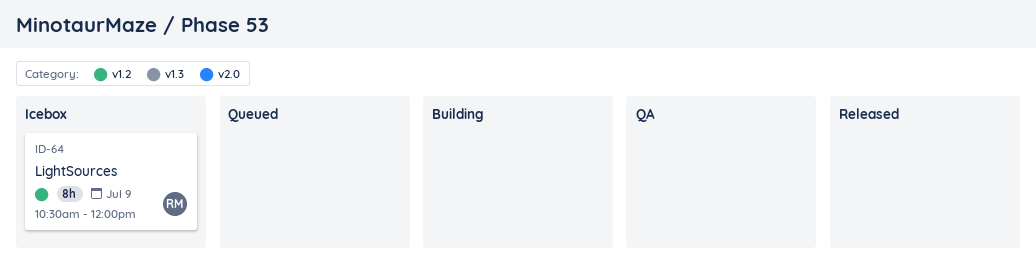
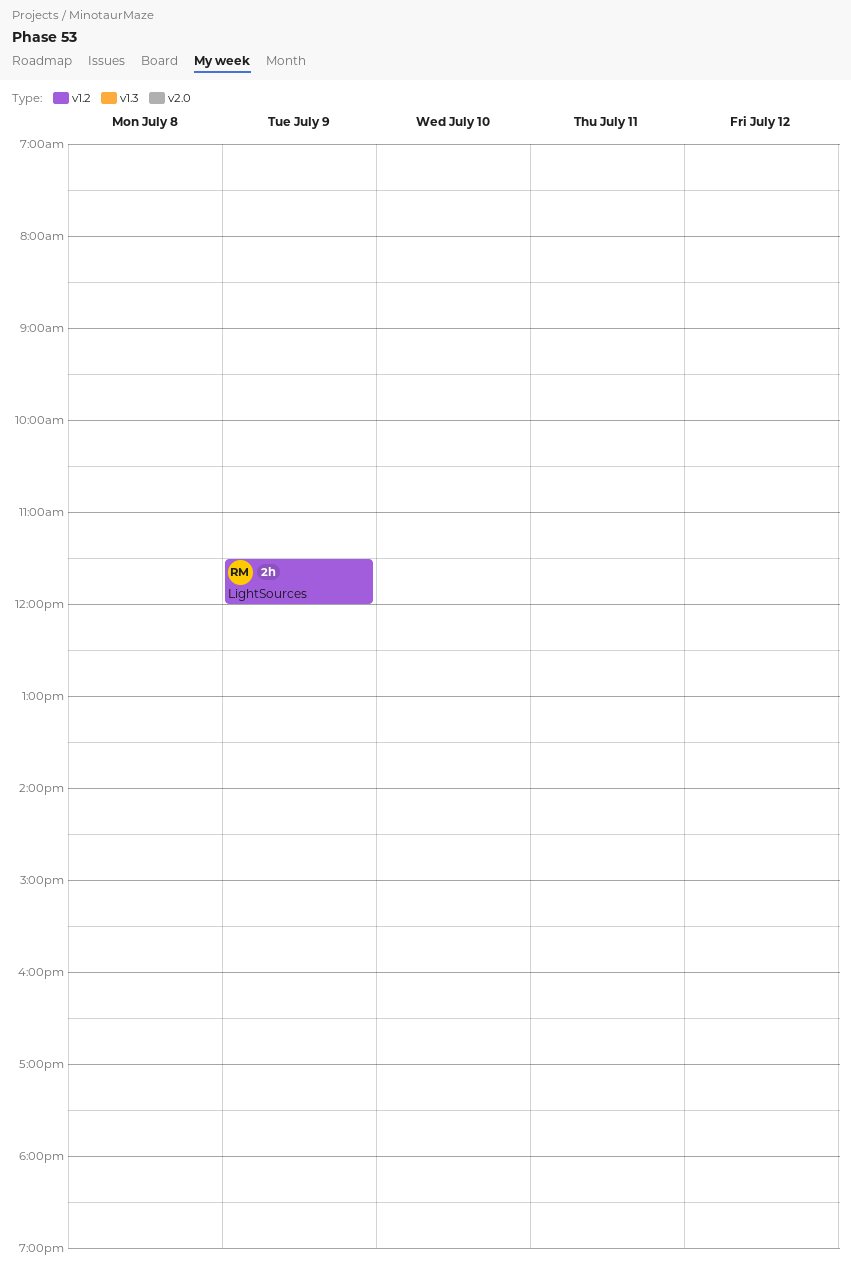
LightSources, estimate: 8h -> 2h
LightSources, begins: 10:30 -> 11:30

